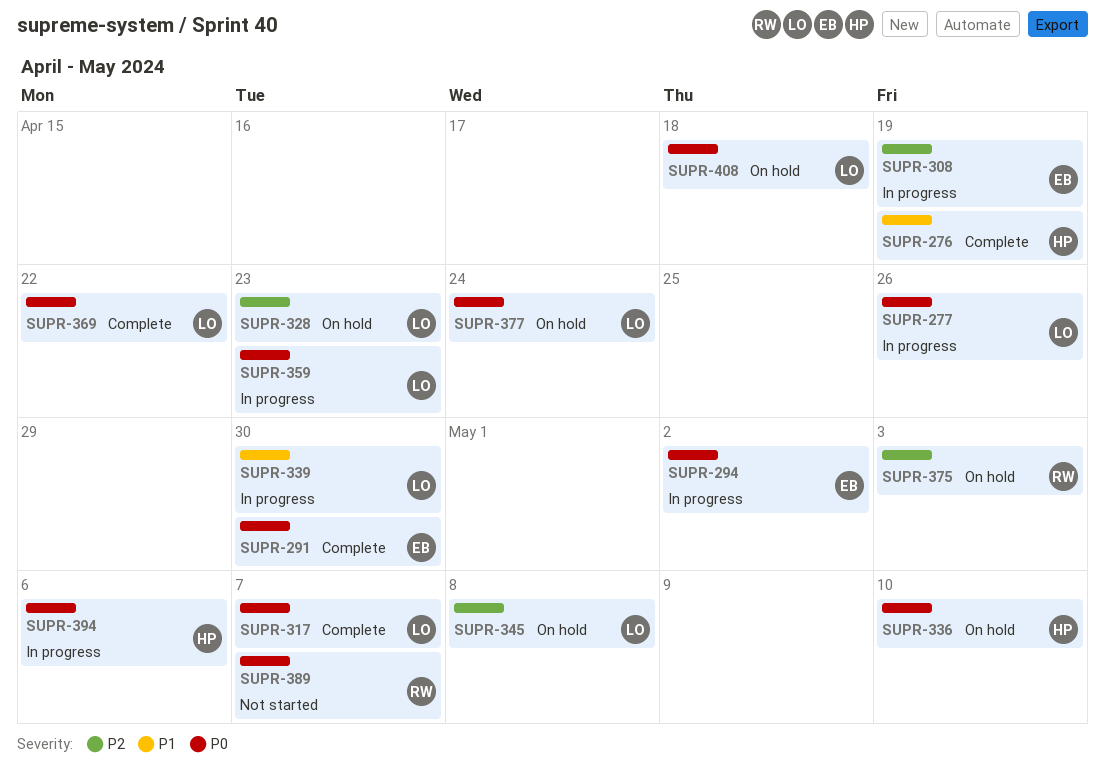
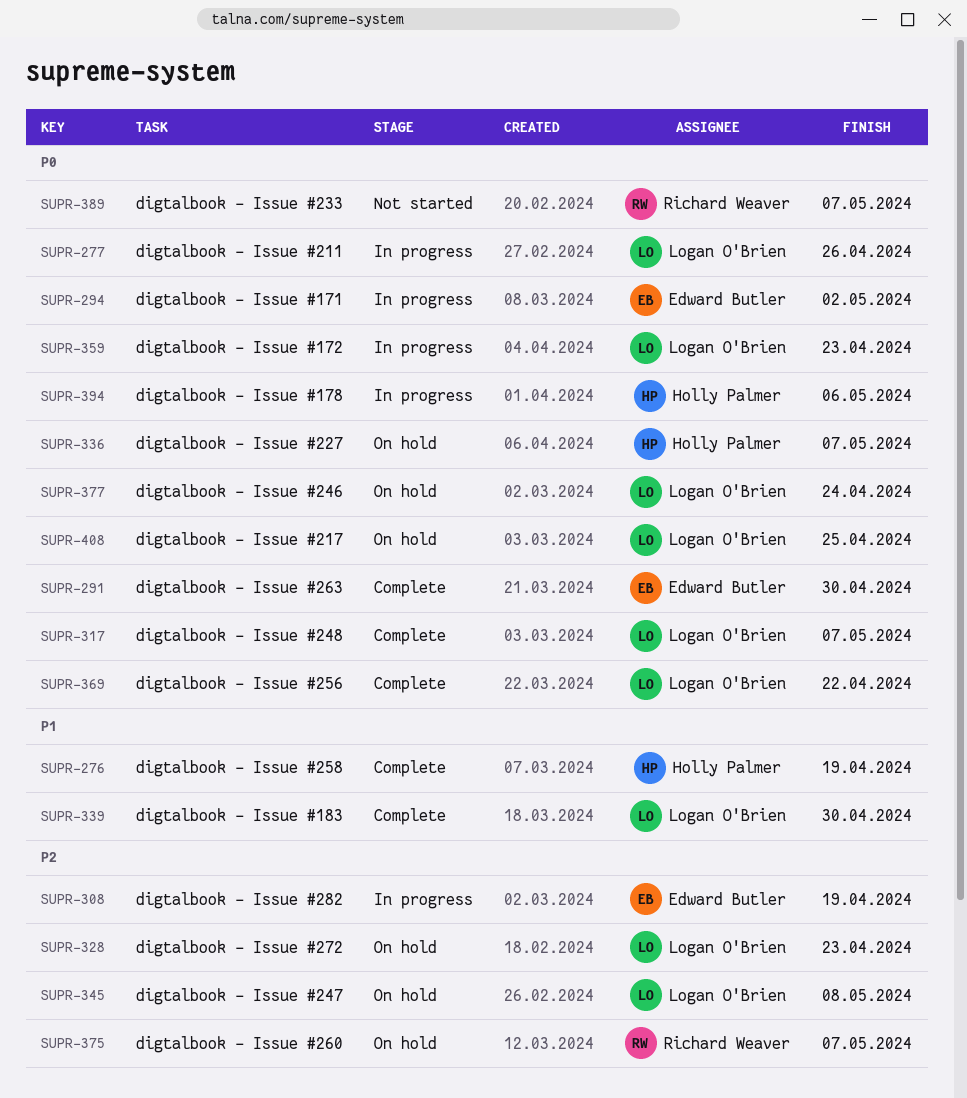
SUPR-336, due: May 10 -> May 7
SUPR-339, status: In progress -> Complete
SUPR-375, due: May 3 -> May 7
SUPR-408, due: Apr 18 -> Apr 25

